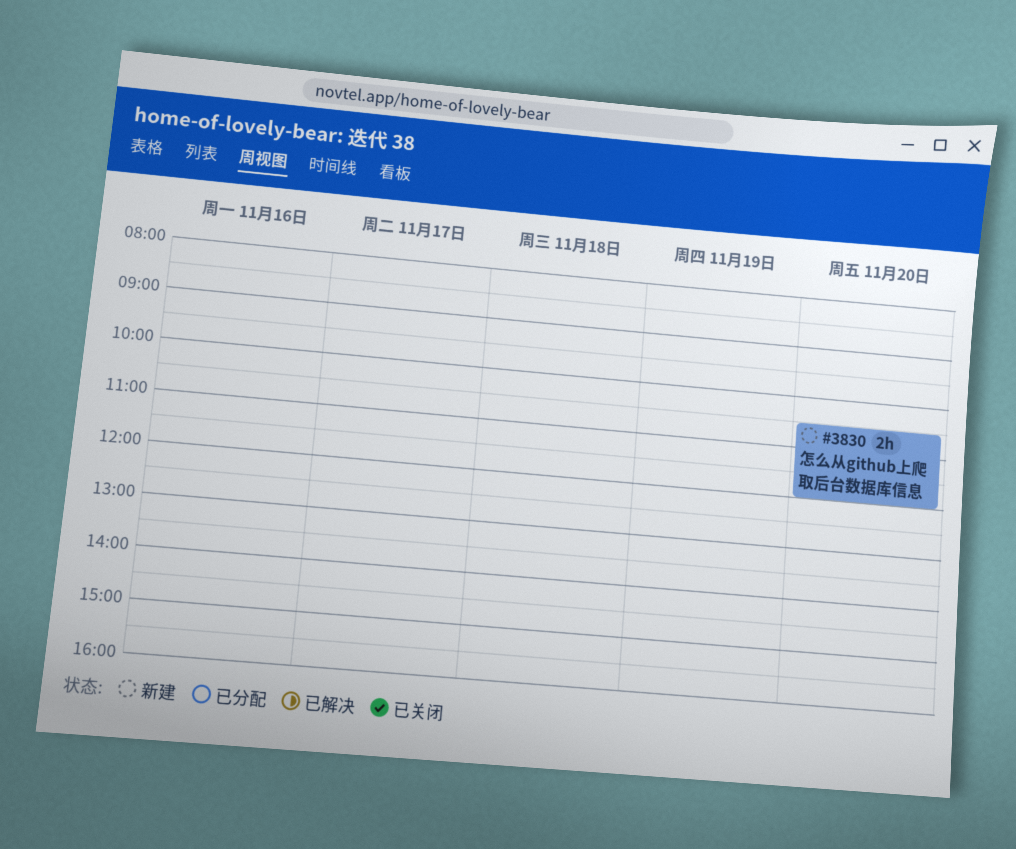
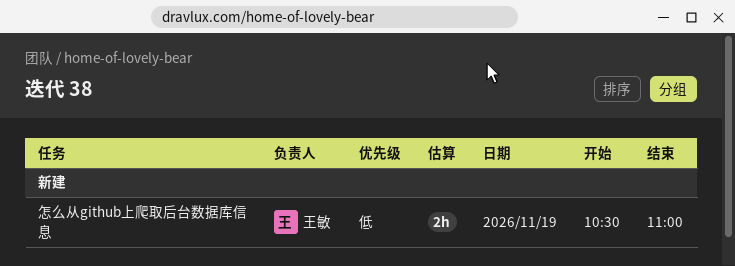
怎么从github上爬取后台数据库信息, day: Nov 20 -> Nov 19
怎么从github上爬取后台数据库信息, ends: 12:00 -> 11:00

